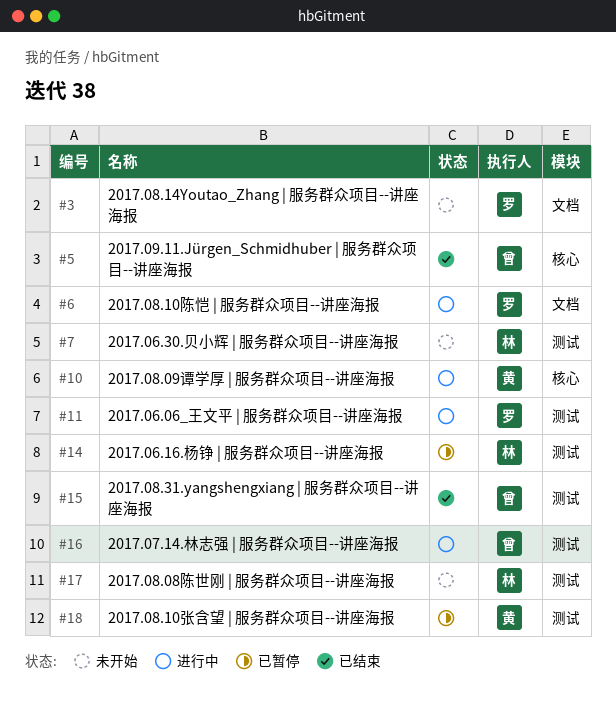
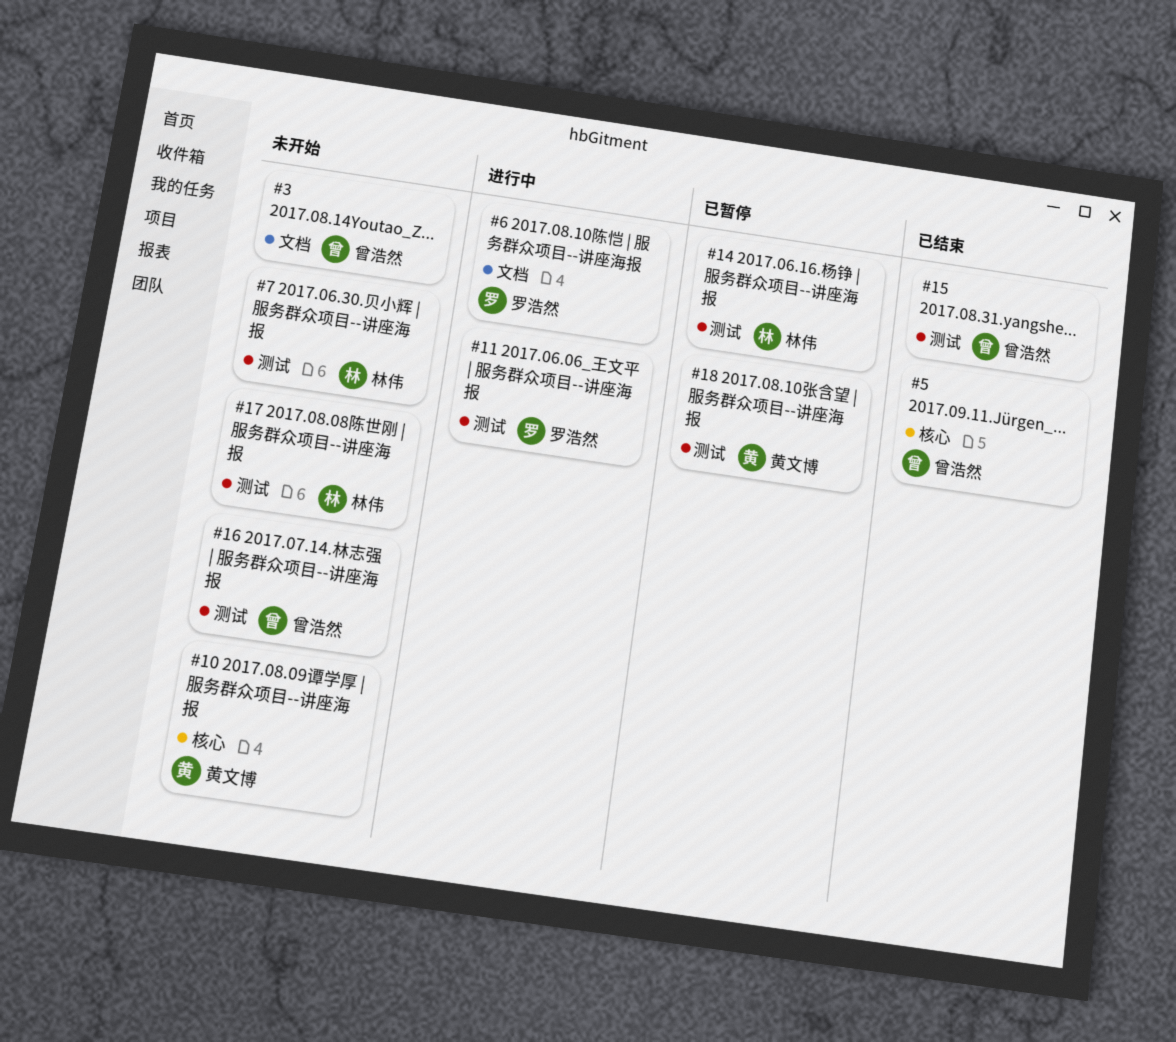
#3, owner: 罗浩然 -> 曾浩然
#10, status: 进行中 -> 未开始
#16, status: 进行中 -> 未开始

